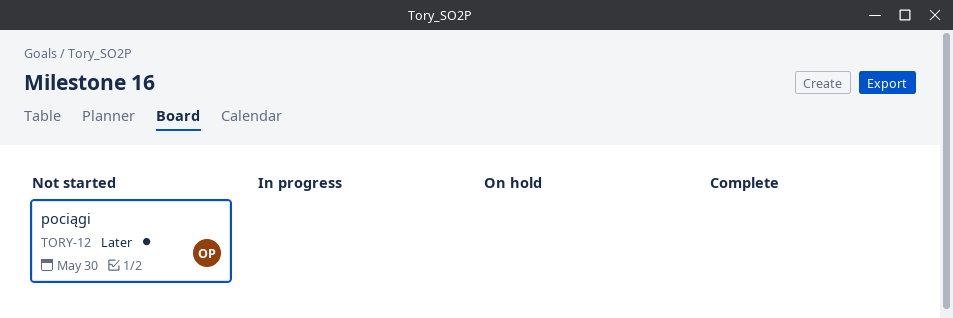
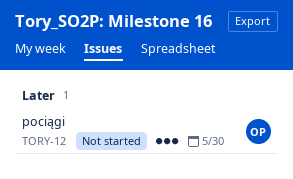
TORY-12, estimate: 1 -> 3

